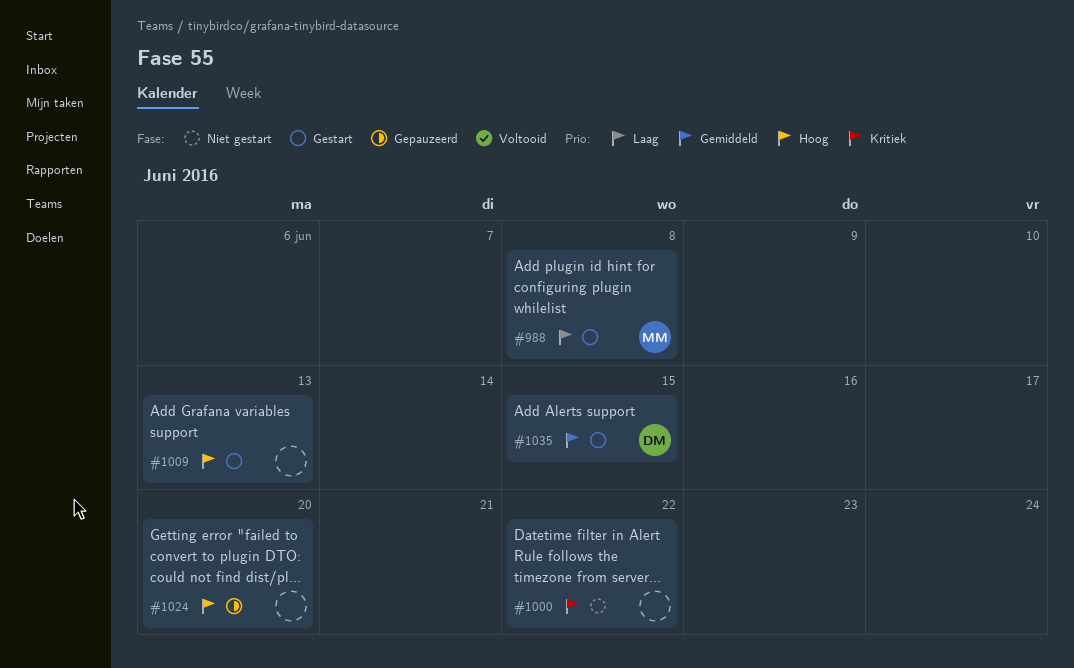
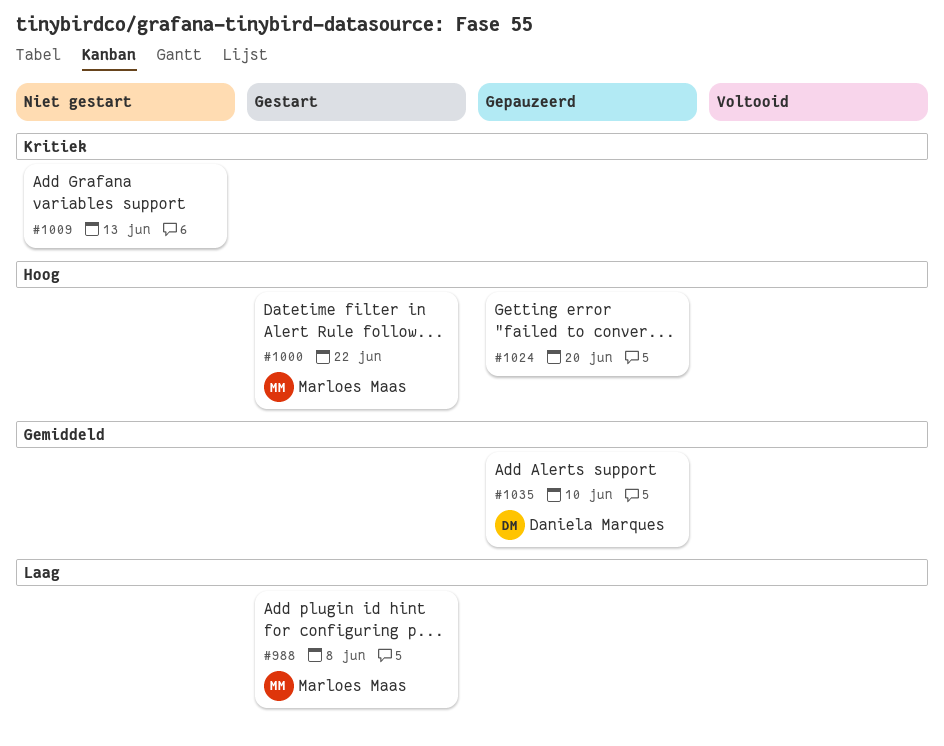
#1000, status: Niet gestart -> Gestart
#1000, owner: none -> Marloes Maas
#1000, priority: Kritiek -> Hoog
#1009, status: Gestart -> Niet gestart
#1009, priority: Hoog -> Kritiek
#1035, status: Gestart -> Gepauzeerd
#1035, due: Jun 15 -> Jun 10

